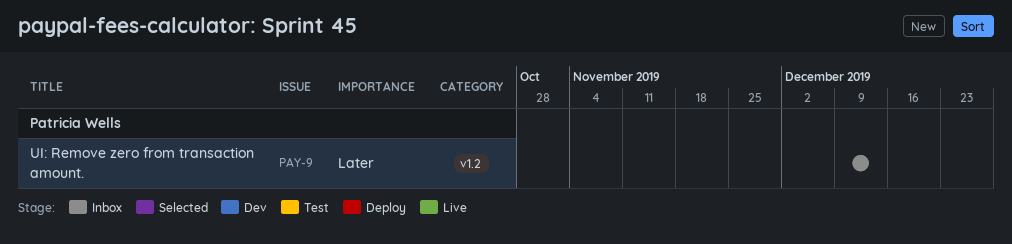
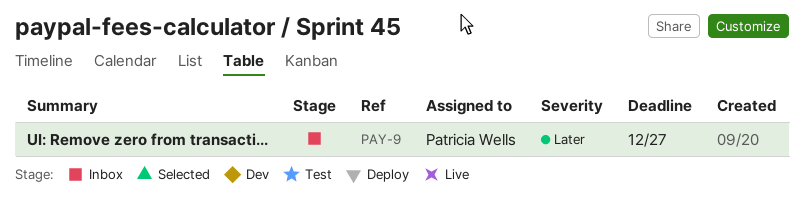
PAY-9, due: Dec 13 -> Dec 27

